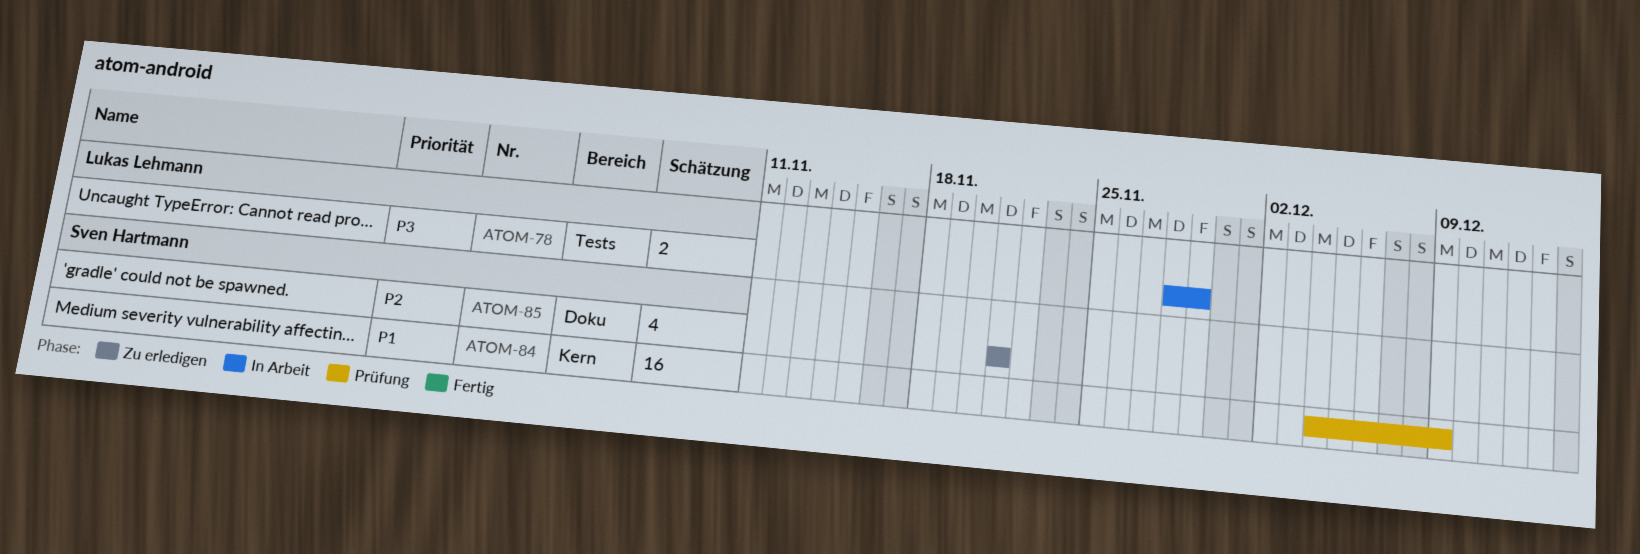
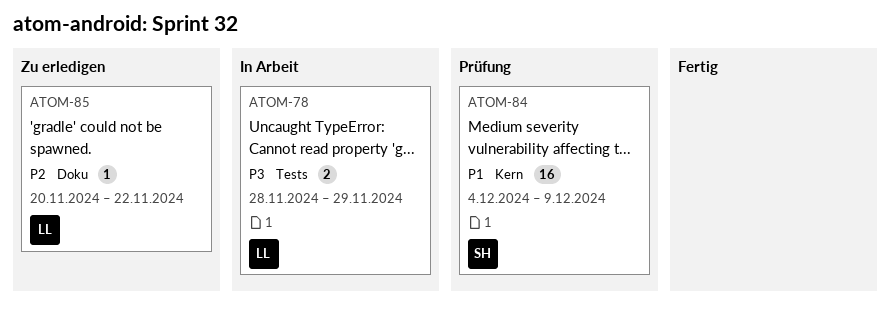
ATOM-85, owner: Sven Hartmann -> Lukas Lehmann
ATOM-85, estimate: 4 -> 1
ATOM-85, start: Nov 21 -> Nov 20
ATOM-85, due: Nov 21 -> Nov 22

